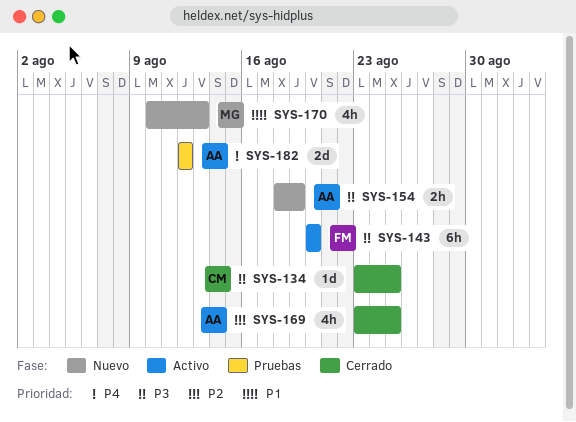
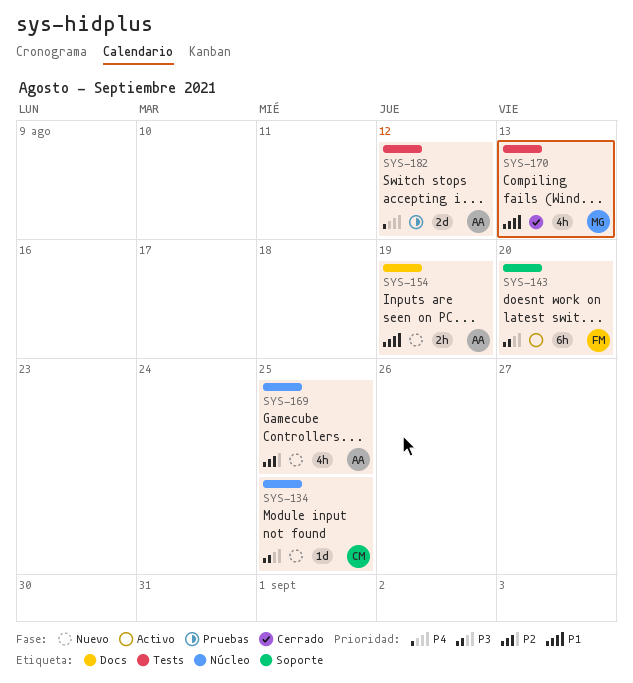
SYS-134, status: Cerrado -> Nuevo
SYS-154, priority: P3 -> P1
SYS-169, status: Cerrado -> Nuevo
SYS-170, status: Nuevo -> Cerrado

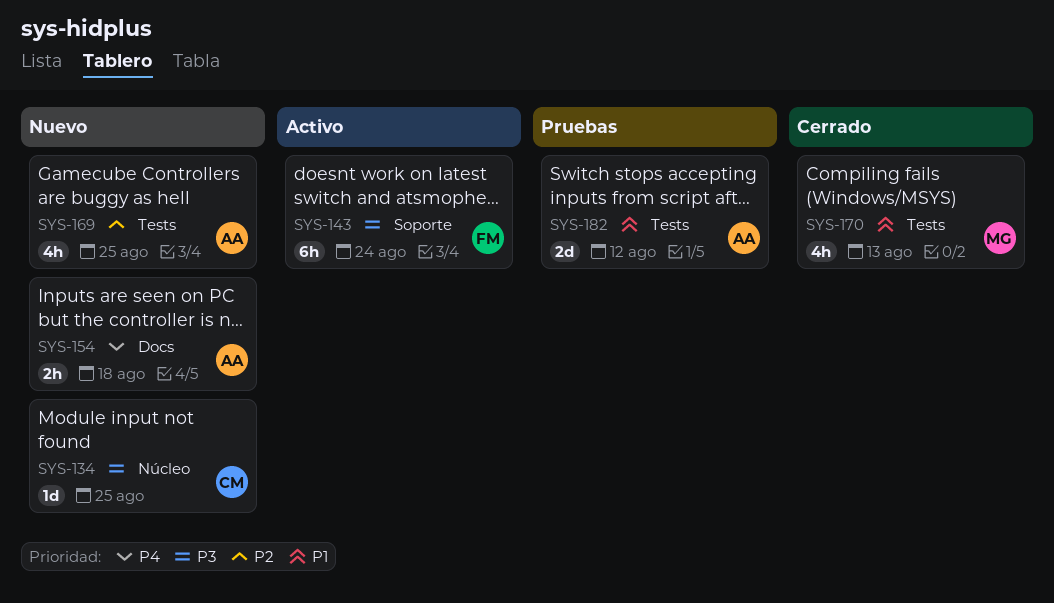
SYS-143, due: Aug 20 -> Aug 24
SYS-154, priority: P1 -> P4
SYS-154, due: Aug 19 -> Aug 18
SYS-169, label: Núcleo -> Tests
SYS-182, priority: P4 -> P1

